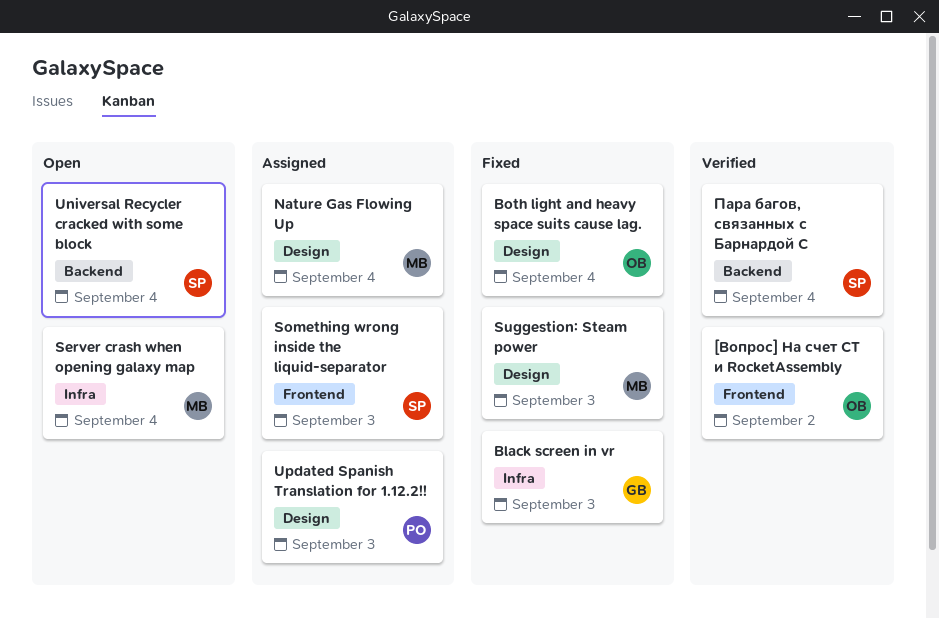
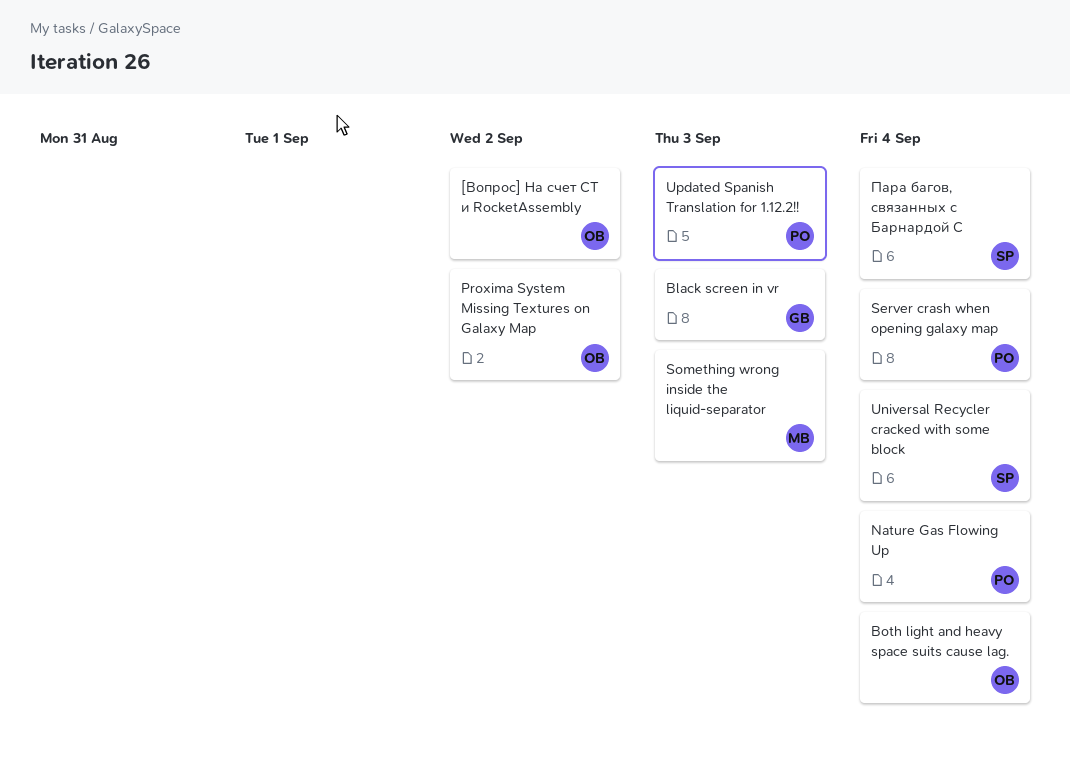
Nature Gas Flowing Up, owner: MB -> PO
Proxima System Missing Textures on Galaxy Map: none -> present
Server crash when opening galaxy map, owner: MB -> PO
Something wrong inside the liquid-separator, owner: SP -> MB
Suggestion: Steam power: present -> none

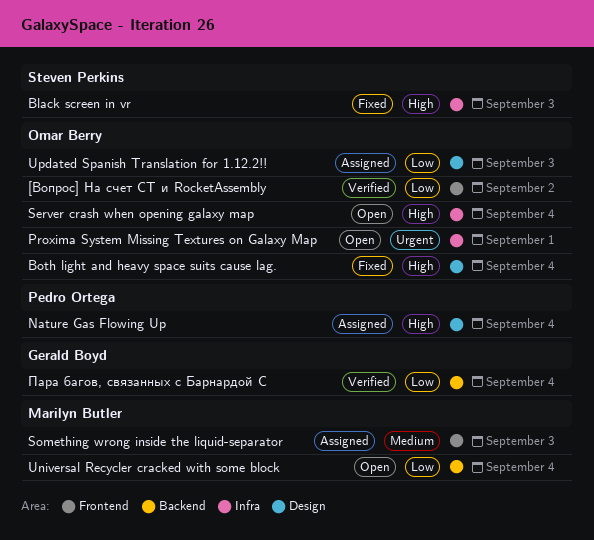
Black screen in vr, owner: Gerald Boyd -> Steven Perkins
Proxima System Missing Textures on Galaxy Map, due: Sep 2 -> Sep 1
Server crash when opening galaxy map, owner: Pedro Ortega -> Omar Berry
Universal Recycler cracked with some block, owner: Steven Perkins -> Marilyn Butler
Updated Spanish Translation for 1.12.2!!, owner: Pedro Ortega -> Omar Berry
Пара багов, связанных с Барнардой C, owner: Steven Perkins -> Gerald Boyd

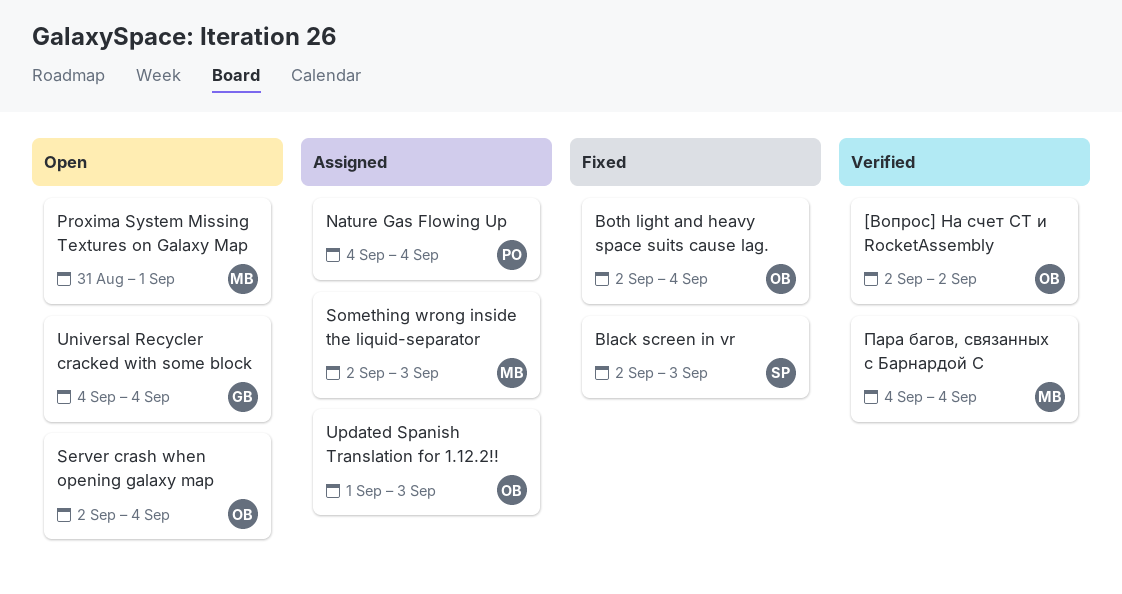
Proxima System Missing Textures on Galaxy Map, owner: Omar Berry -> Marilyn Butler
Universal Recycler cracked with some block, owner: Marilyn Butler -> Gerald Boyd
Пара багов, связанных с Барнардой C, owner: Gerald Boyd -> Marilyn Butler

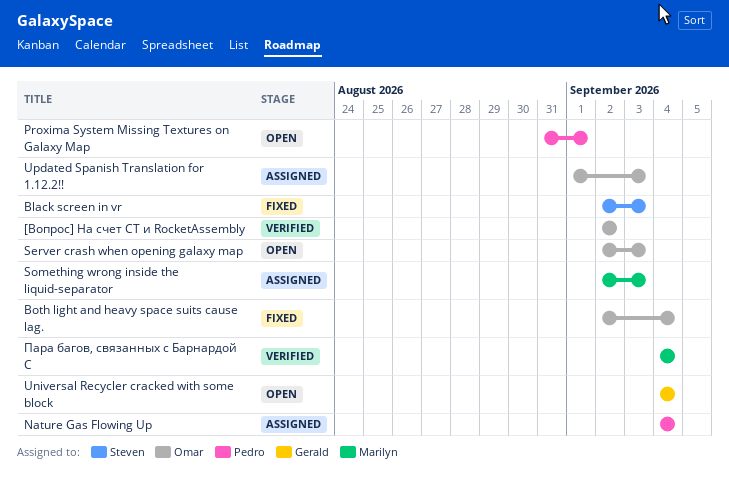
Proxima System Missing Textures on Galaxy Map, owner: Marilyn -> Pedro
Server crash when opening galaxy map, due: Sep 4 -> Sep 3

